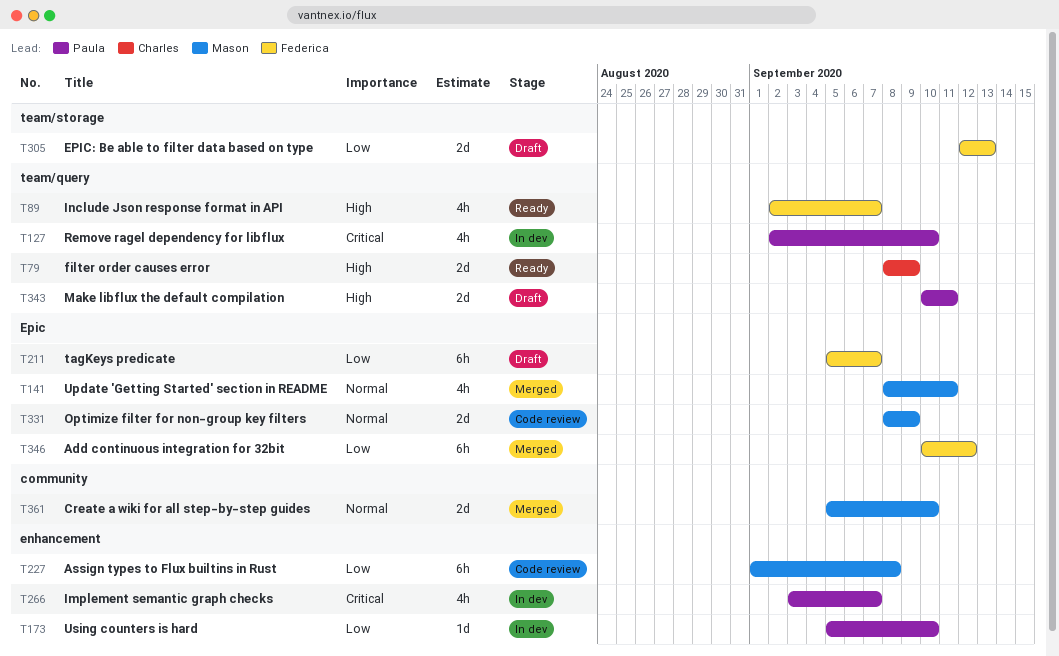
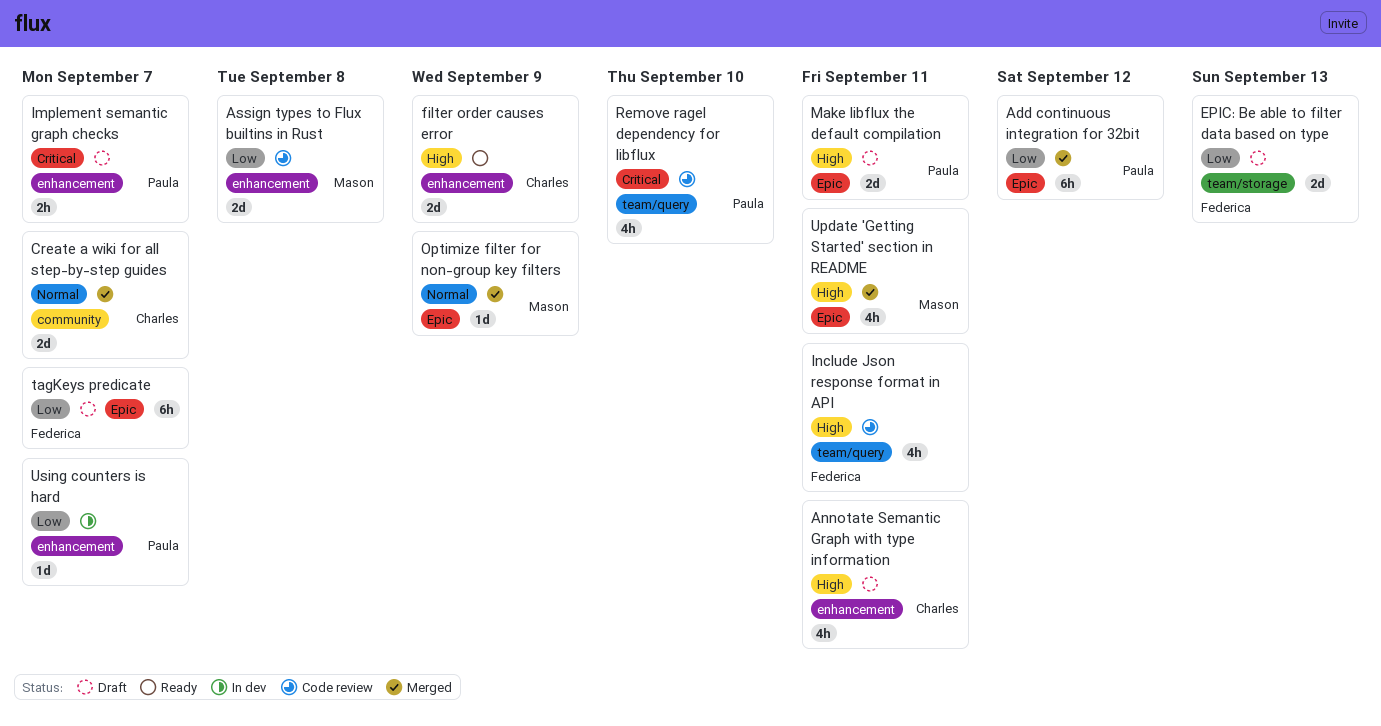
Add continuous integration for 32bit, owner: Federica -> Paula
Annotate Semantic Graph with type information: none -> present
Assign types to Flux builtins in Rust, estimate: 6h -> 2d
Create a wiki for all step-by-step guides, owner: Mason -> Charles
Create a wiki for all step-by-step guides, due: Sep 10 -> Sep 7
filter order causes error, label: team/query -> enhancement
Implement semantic graph checks, status: In dev -> Draft
Implement semantic graph checks, estimate: 4h -> 2h
Include Json response format in API, status: Ready -> Code review
Include Json response format in API, due: Sep 7 -> Sep 11
Make libflux the default compilation, label: team/query -> Epic
Optimize filter for non-group key filters, status: Code review -> Merged
Optimize filter for non-group key filters, estimate: 2d -> 1d
Remove ragel dependency for libflux, status: In dev -> Code review
Update 'Getting Started' section in README, priority: Normal -> High
Using counters is hard, due: Sep 10 -> Sep 7

